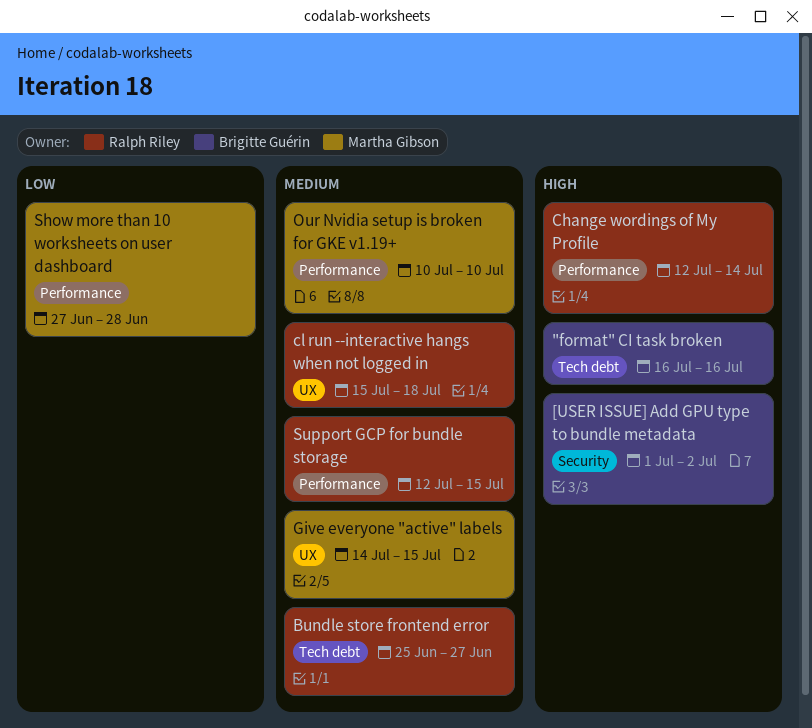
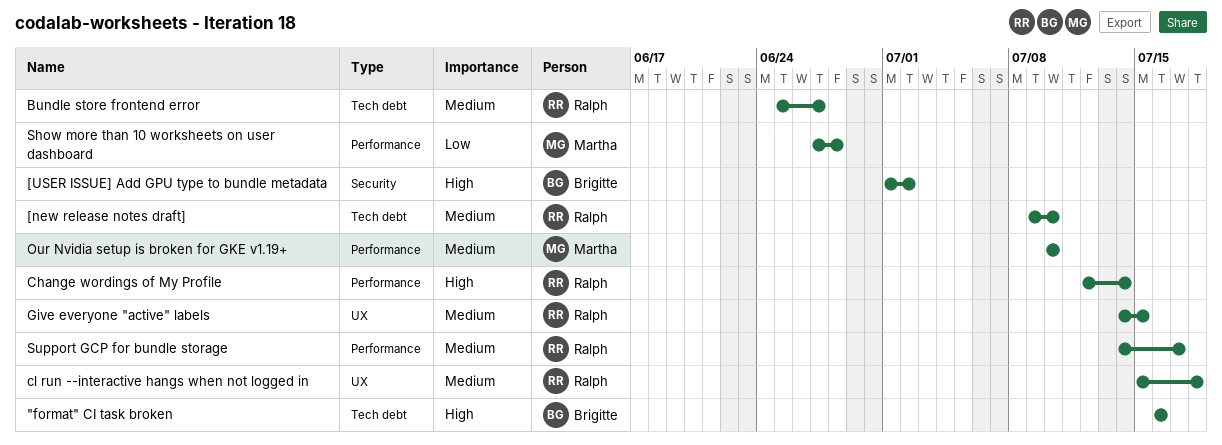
[new release notes draft]: none -> present
Give everyone "active" labels, owner: Martha Gibson -> Ralph Riley
Support GCP for bundle storage, start: Jul 12 -> Jul 14
Support GCP for bundle storage, due: Jul 15 -> Jul 17

